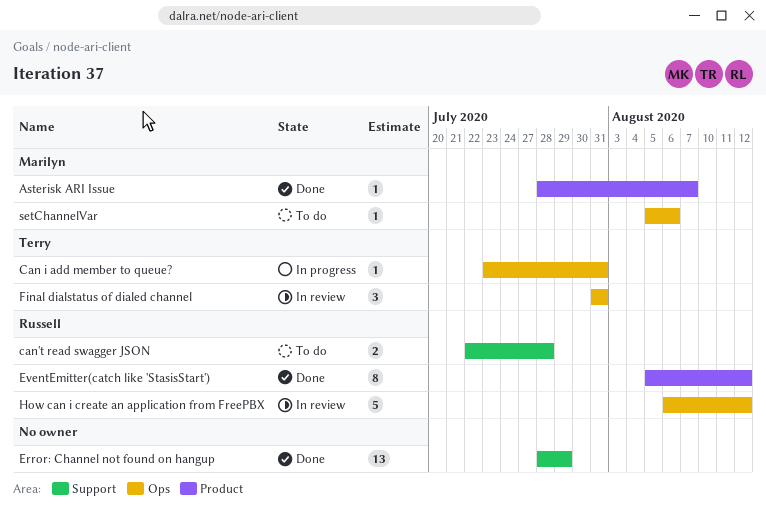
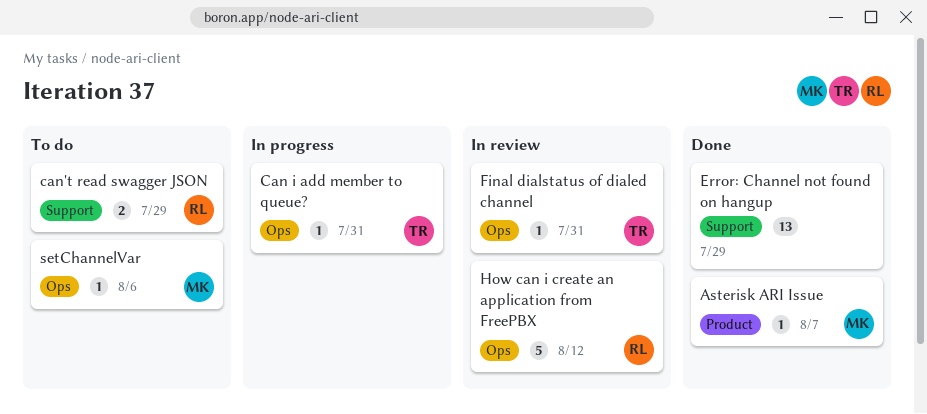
can't read swagger JSON, due: Jul 28 -> Jul 29
EventEmitter(catch like 'StasisStart'): present -> none
Final dialstatus of dialed channel, estimate: 3 -> 1

